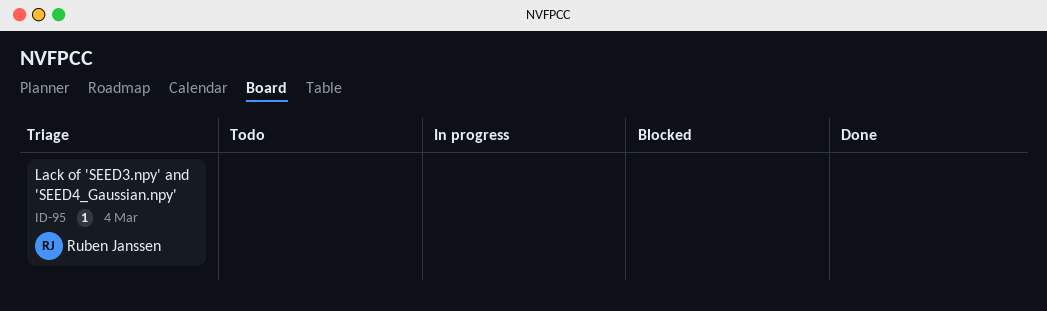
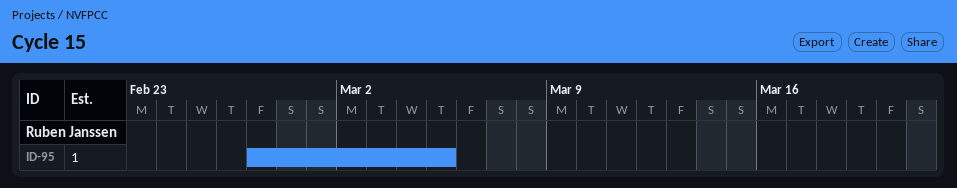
ID-95, due: Mar 4 -> Mar 5

